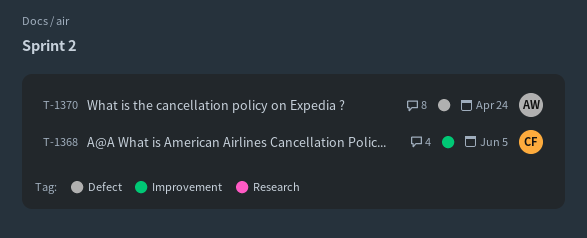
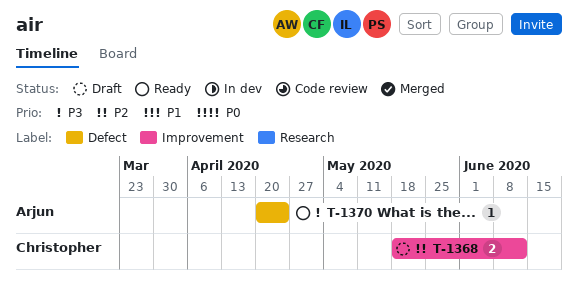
T-1368, due: Jun 5 -> Jun 12

